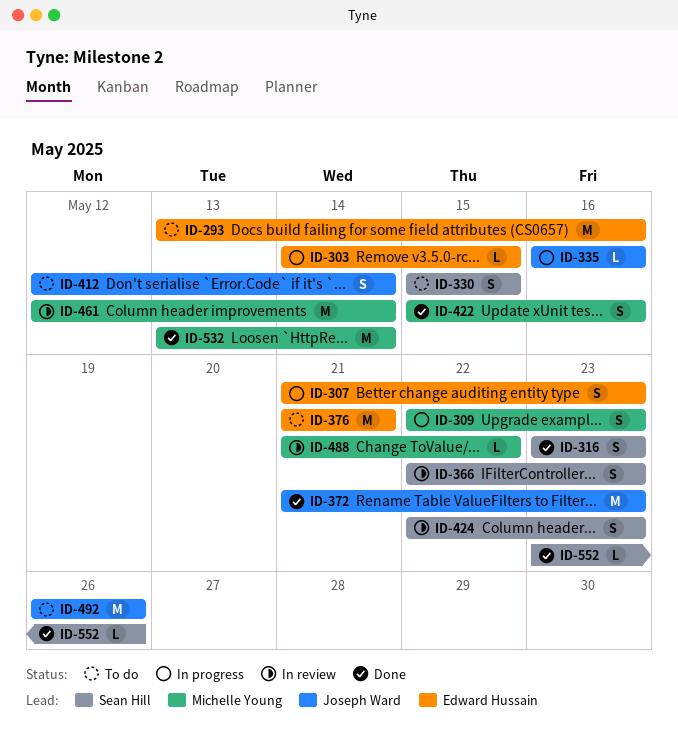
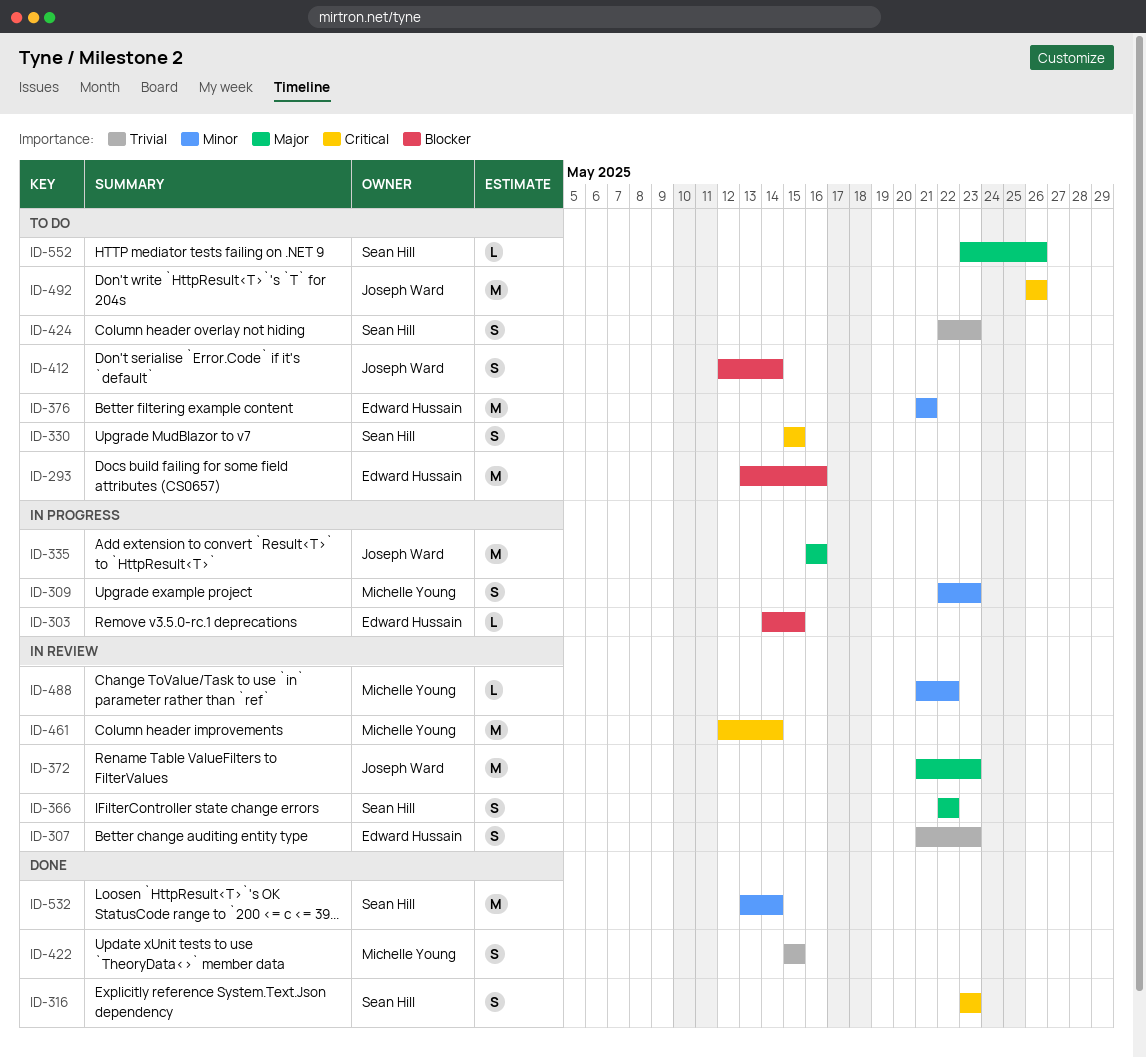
ID-307, status: In progress -> In review
ID-335, estimate: L -> M
ID-366, due: May 23 -> May 22
ID-372, status: Done -> In review
ID-422, due: May 16 -> May 15
ID-424, status: In review -> To do
ID-532, owner: Michelle Young -> Sean Hill
ID-552, status: Done -> To do

